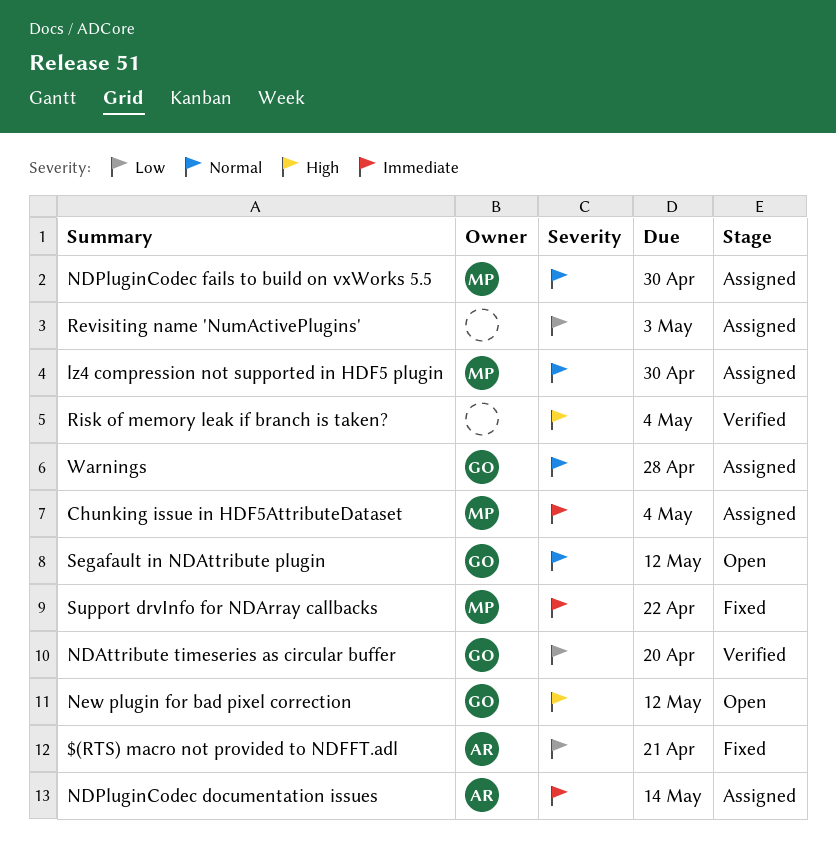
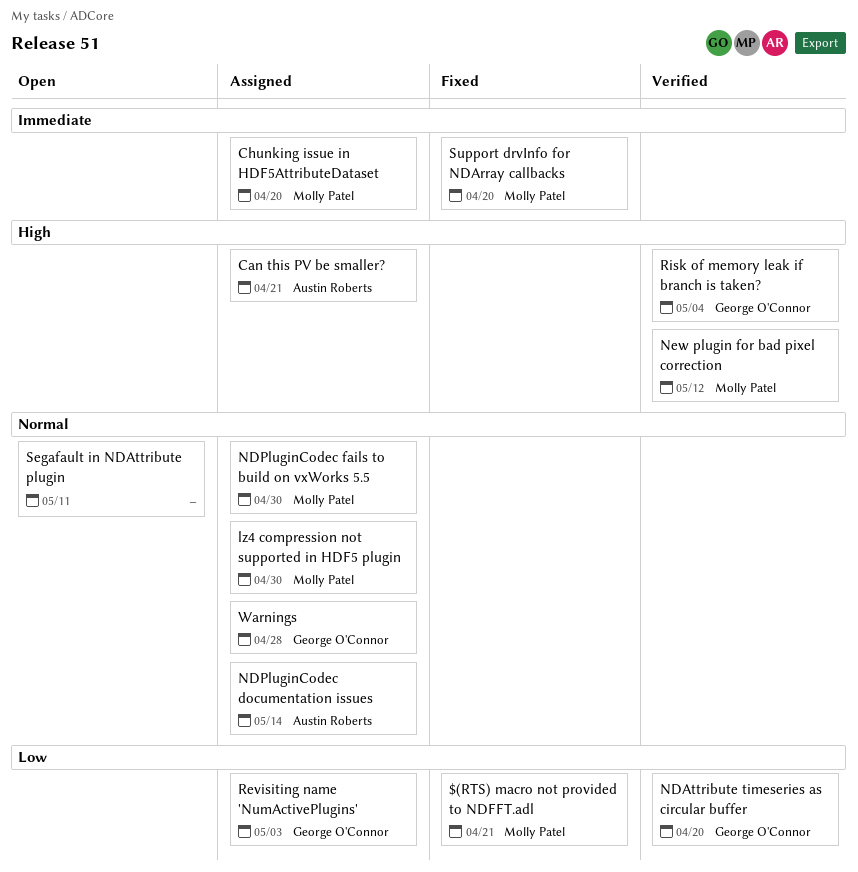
$(RTS) macro not provided to NDFFT.adl, owner: Austin Roberts -> Molly Patel
Can this PV be smaller?: none -> present
Chunking issue in HDF5AttributeDataset, due: May 4 -> Apr 20
NDPluginCodec documentation issues, priority: Immediate -> Normal
New plugin for bad pixel correction, status: Open -> Verified
New plugin for bad pixel correction, owner: George O'Connor -> Molly Patel
Revisiting name 'NumActivePlugins', owner: none -> George O'Connor
Risk of memory leak if branch is taken?, owner: none -> George O'Connor
Segafault in NDAttribute plugin, owner: George O'Connor -> none
Segafault in NDAttribute plugin, due: May 12 -> May 11
Support drvInfo for NDArray callbacks, due: Apr 22 -> Apr 20

